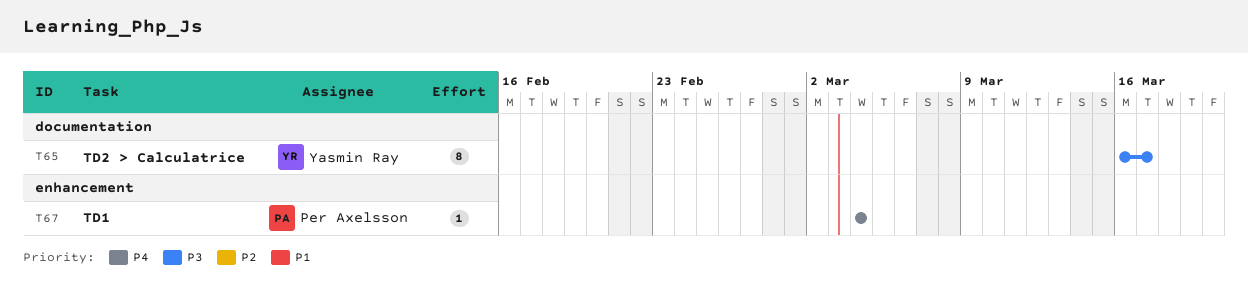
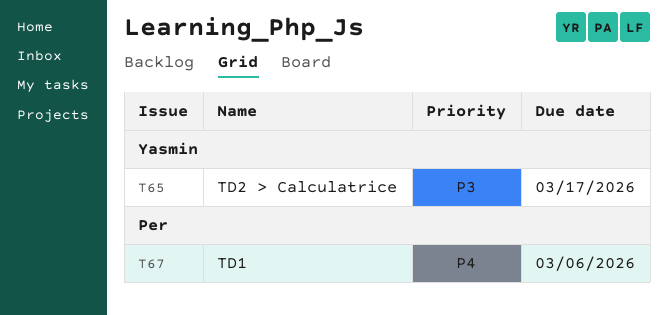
T67, due: Mar 4 -> Mar 6

